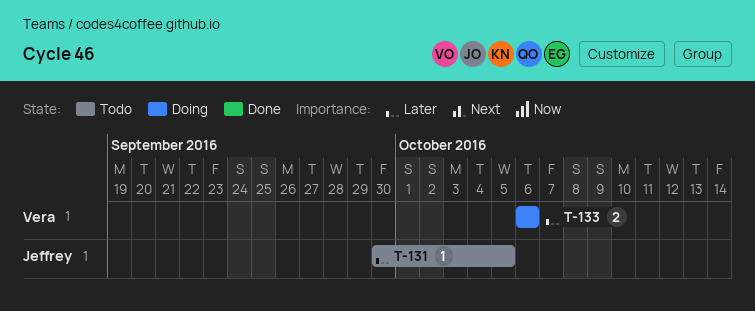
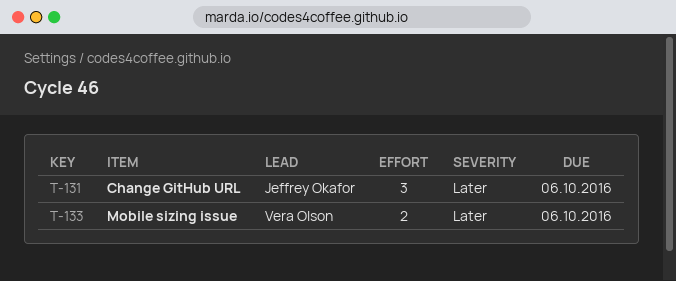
T-131, estimate: 1 -> 3
T-131, due: Oct 5 -> Oct 6

